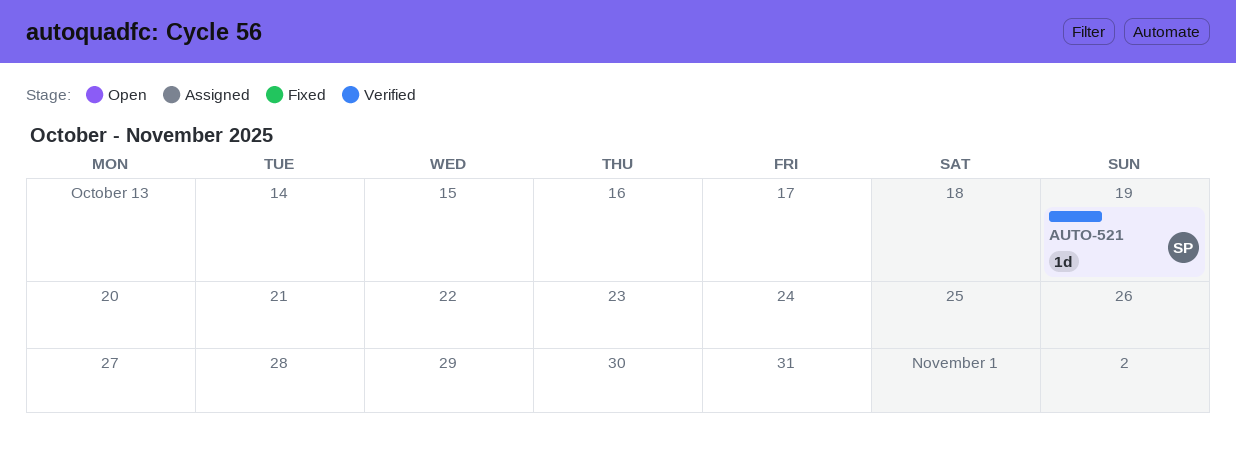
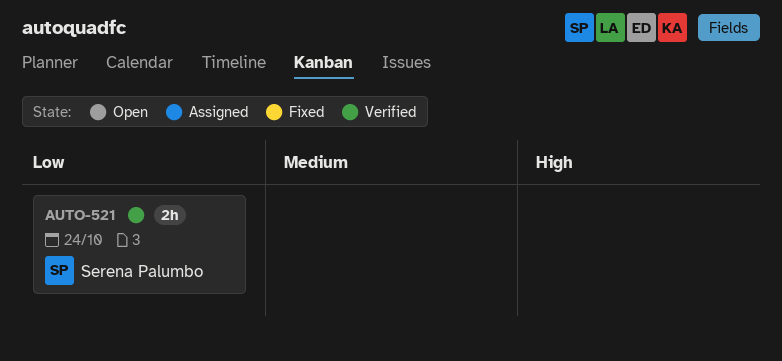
AUTO-521, estimate: 1d -> 2h
AUTO-521, due: Oct 19 -> Oct 24

